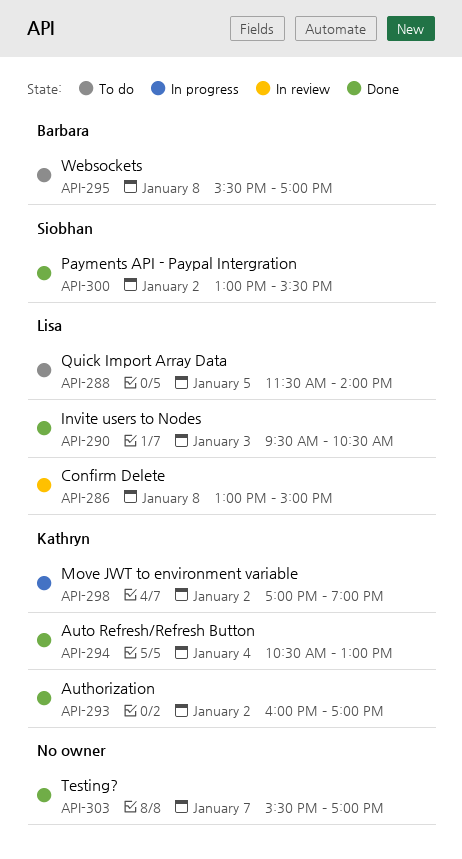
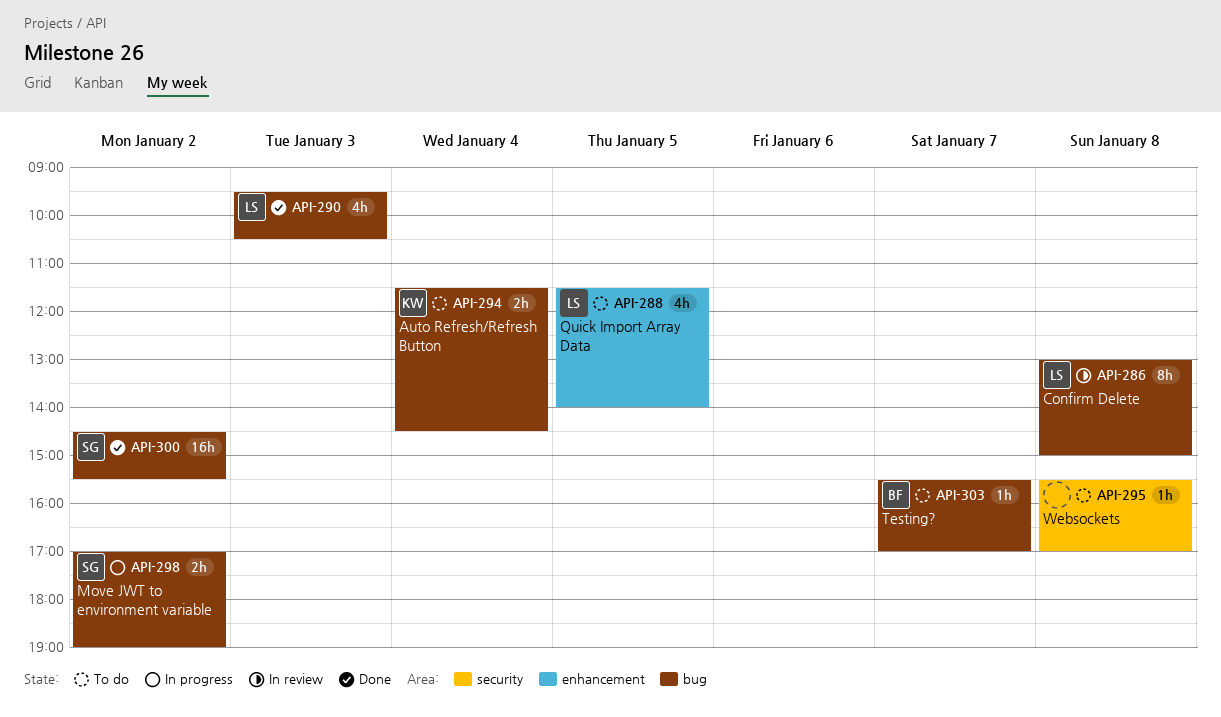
API-293: present -> none
API-294, status: Done -> To do
API-294, begins: 10:30 -> 11:30
API-294, ends: 13:00 -> 14:30
API-295, owner: Barbara -> none
API-298, owner: Kathryn -> Siobhan
API-300, begins: 13:00 -> 14:30
API-303, status: Done -> To do
API-303, owner: none -> Barbara

